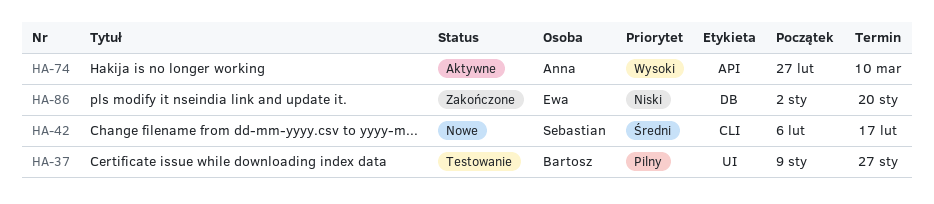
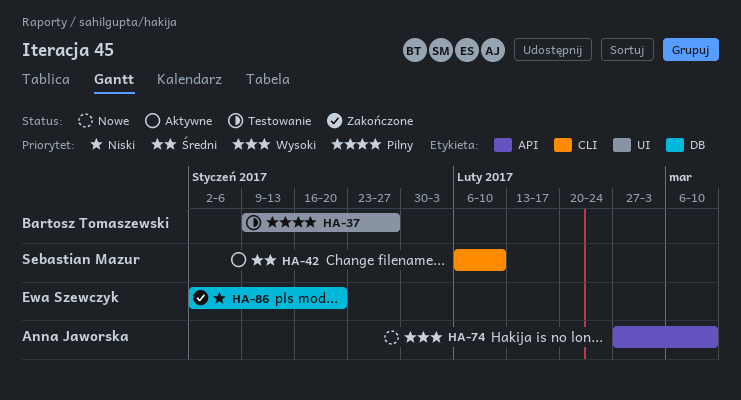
HA-42, status: Nowe -> Aktywne
HA-42, due: Feb 17 -> Feb 10
HA-74, status: Aktywne -> Nowe

